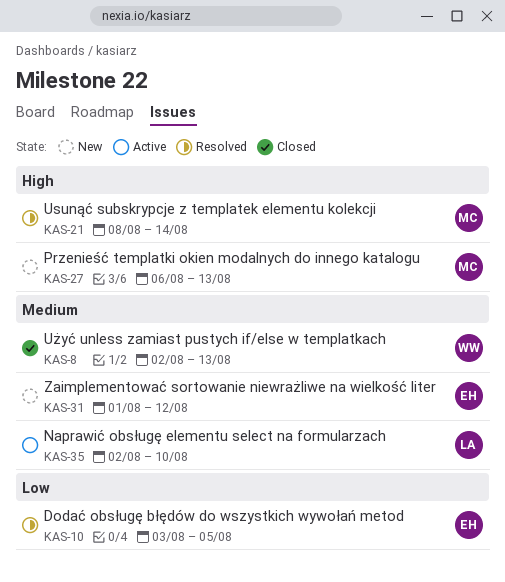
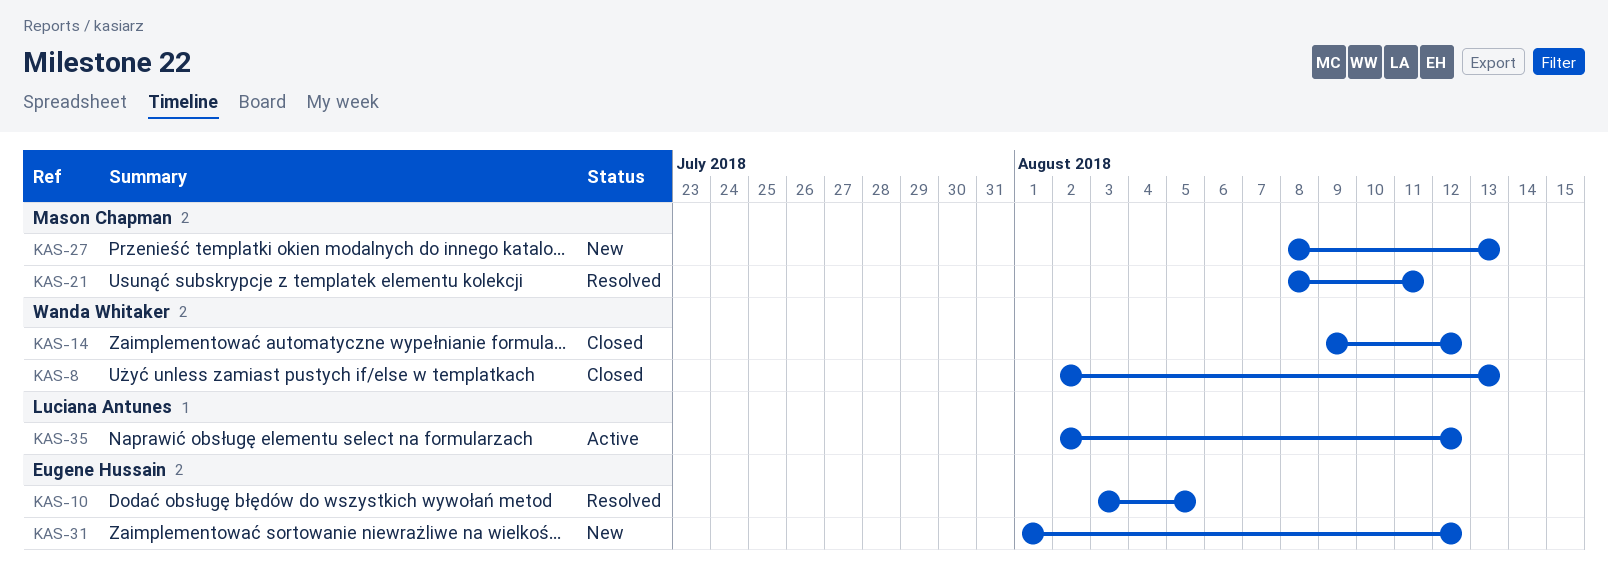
KAS-14: none -> present
KAS-21, due: Aug 14 -> Aug 11
KAS-27, start: Aug 6 -> Aug 8
KAS-35, due: Aug 10 -> Aug 12

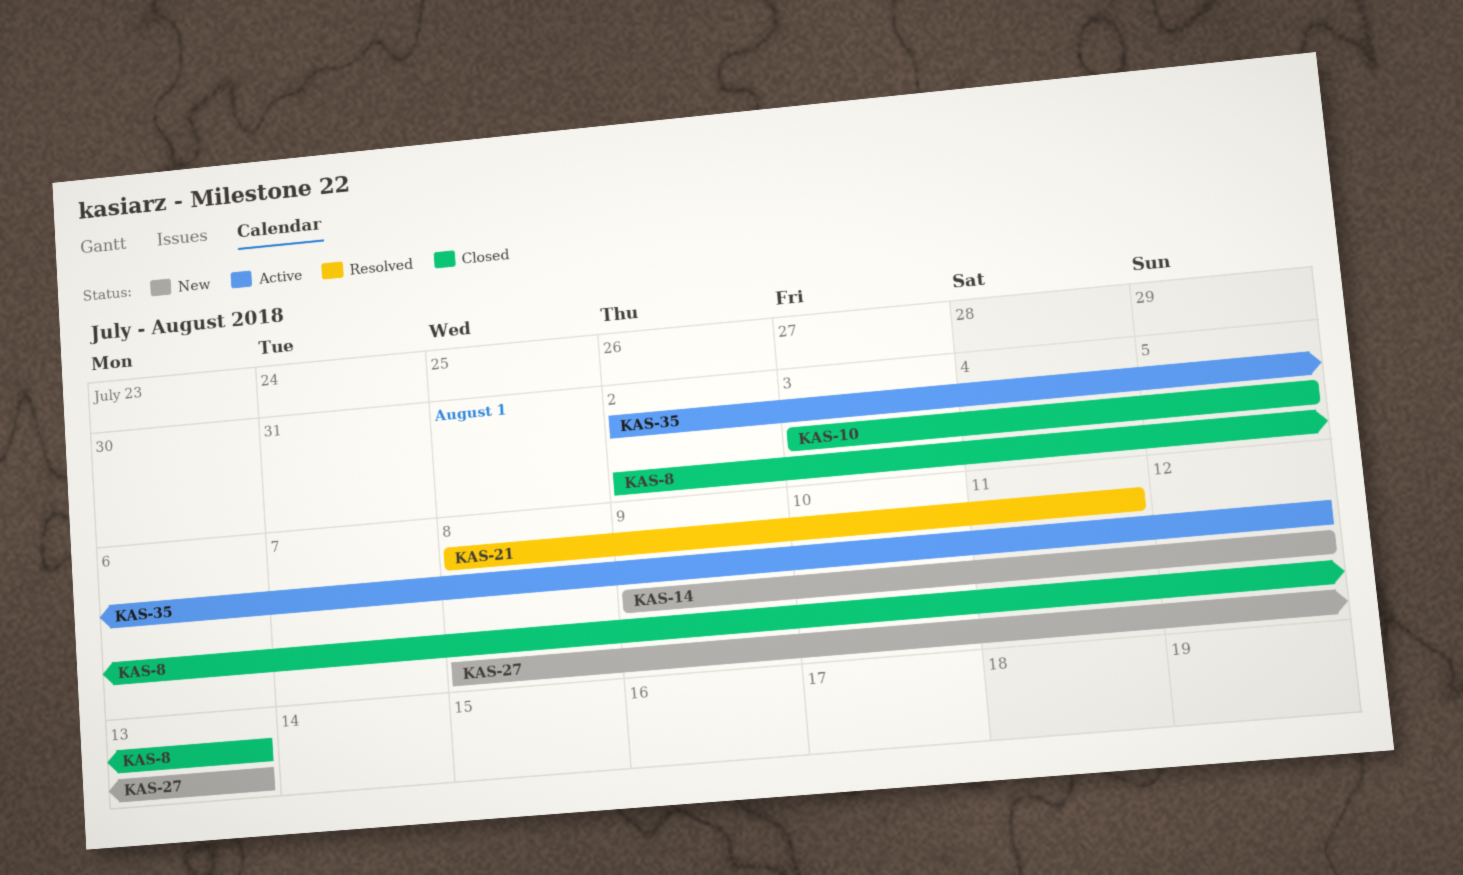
KAS-10, status: Resolved -> Closed
KAS-14, status: Closed -> New
KAS-31: present -> none

